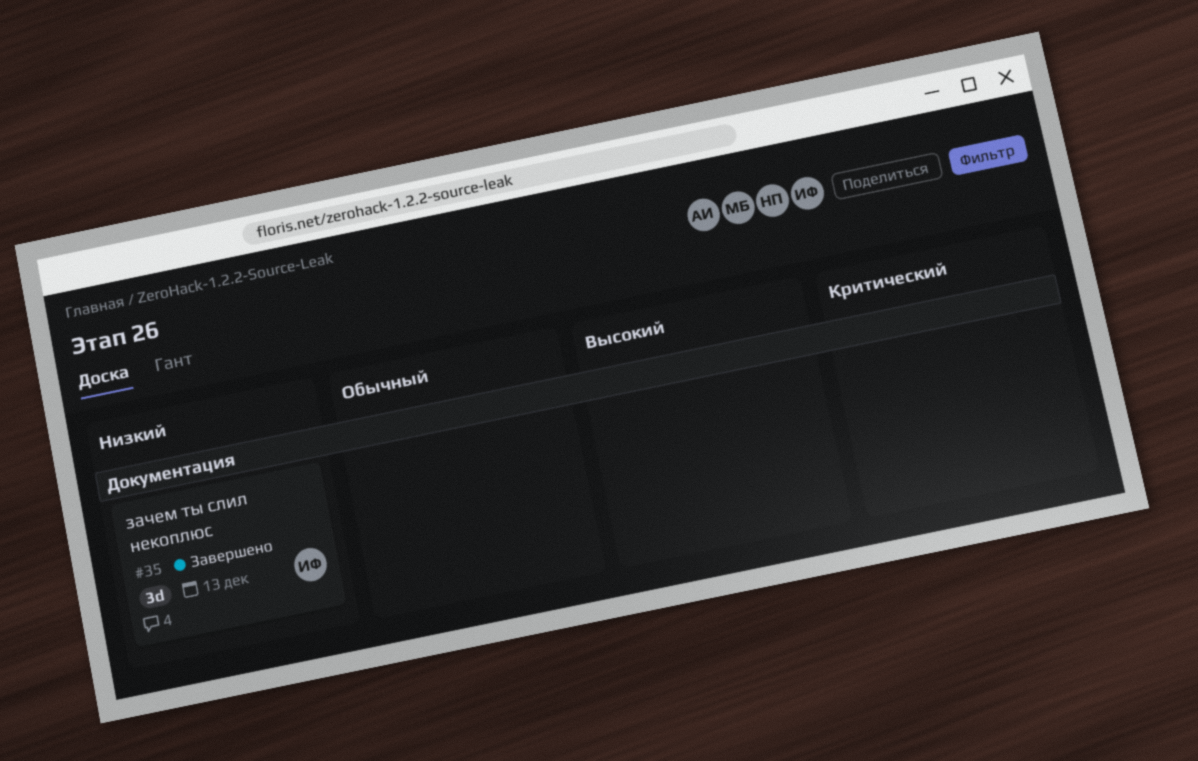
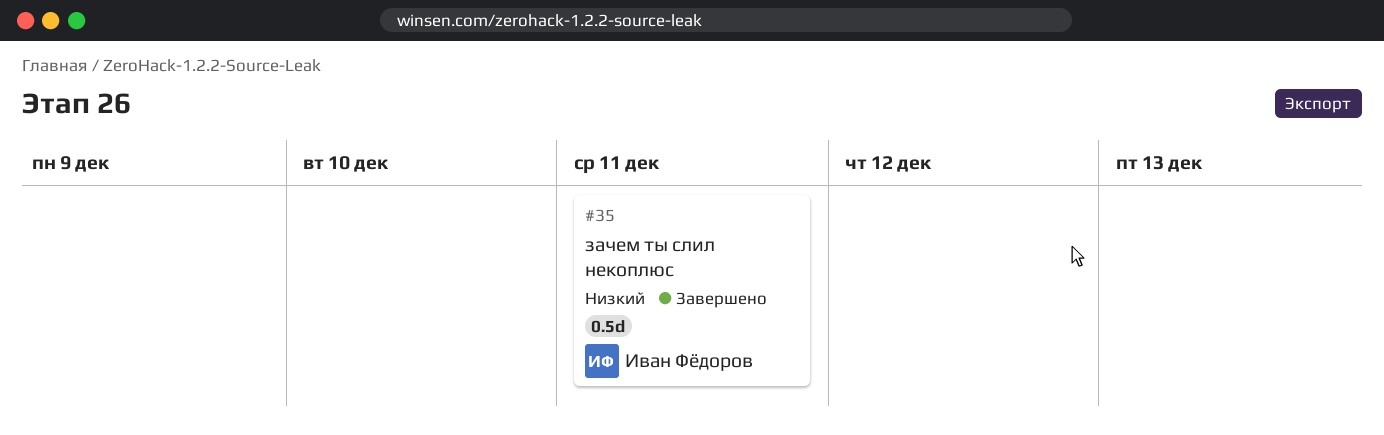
#35, estimate: 3d -> 0.5d
#35, due: Dec 13 -> Dec 11

